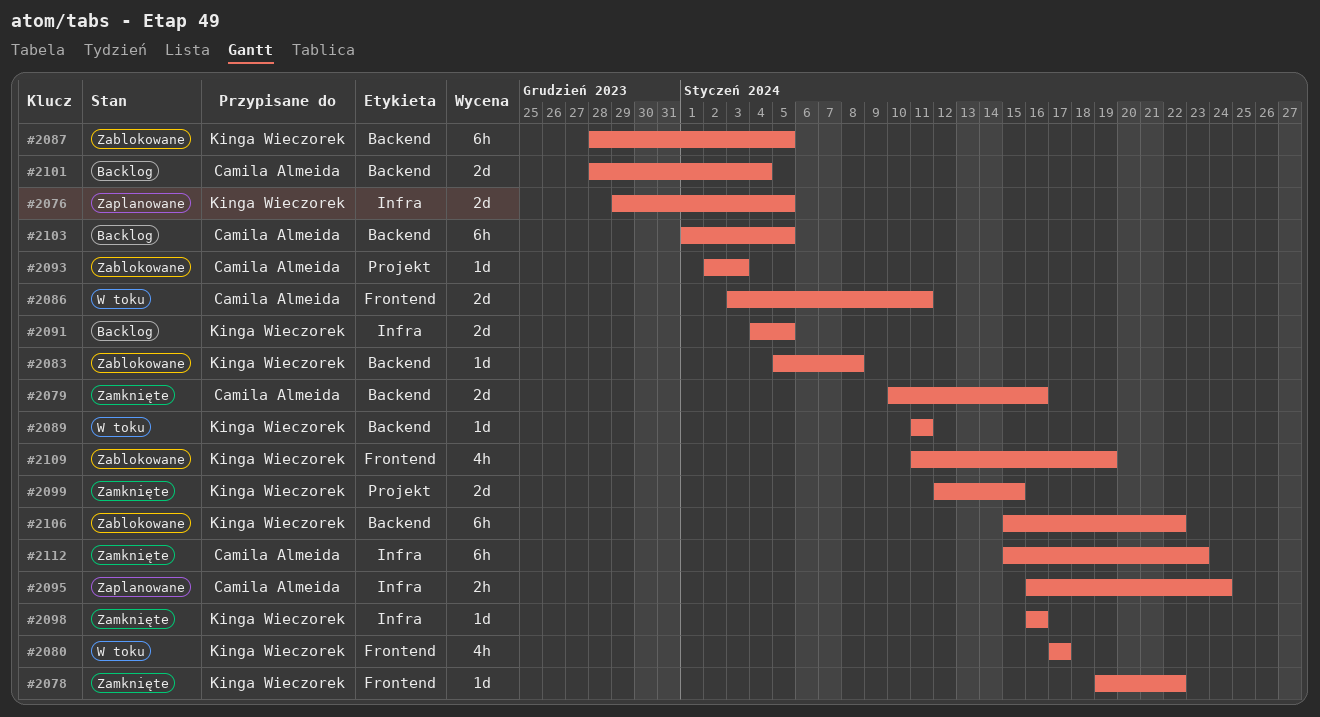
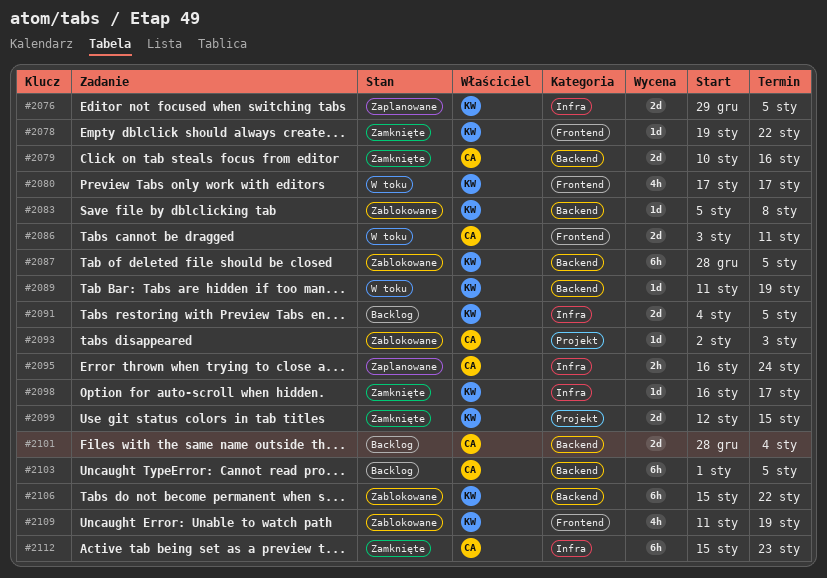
#2089, due: Jan 11 -> Jan 19
#2098, due: Jan 16 -> Jan 17

